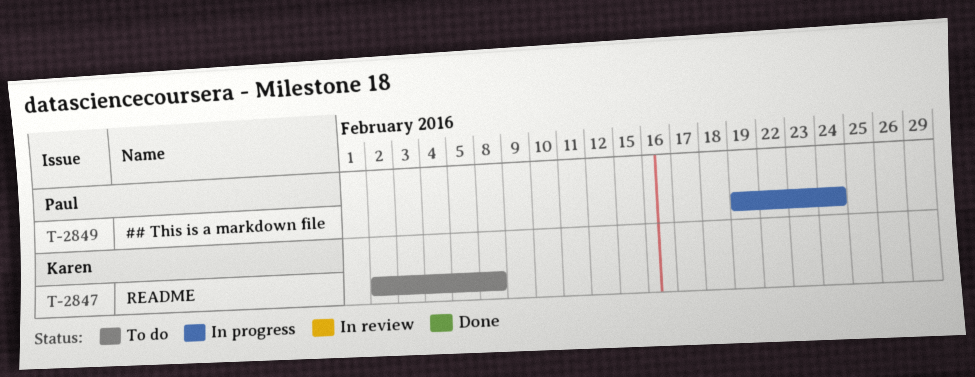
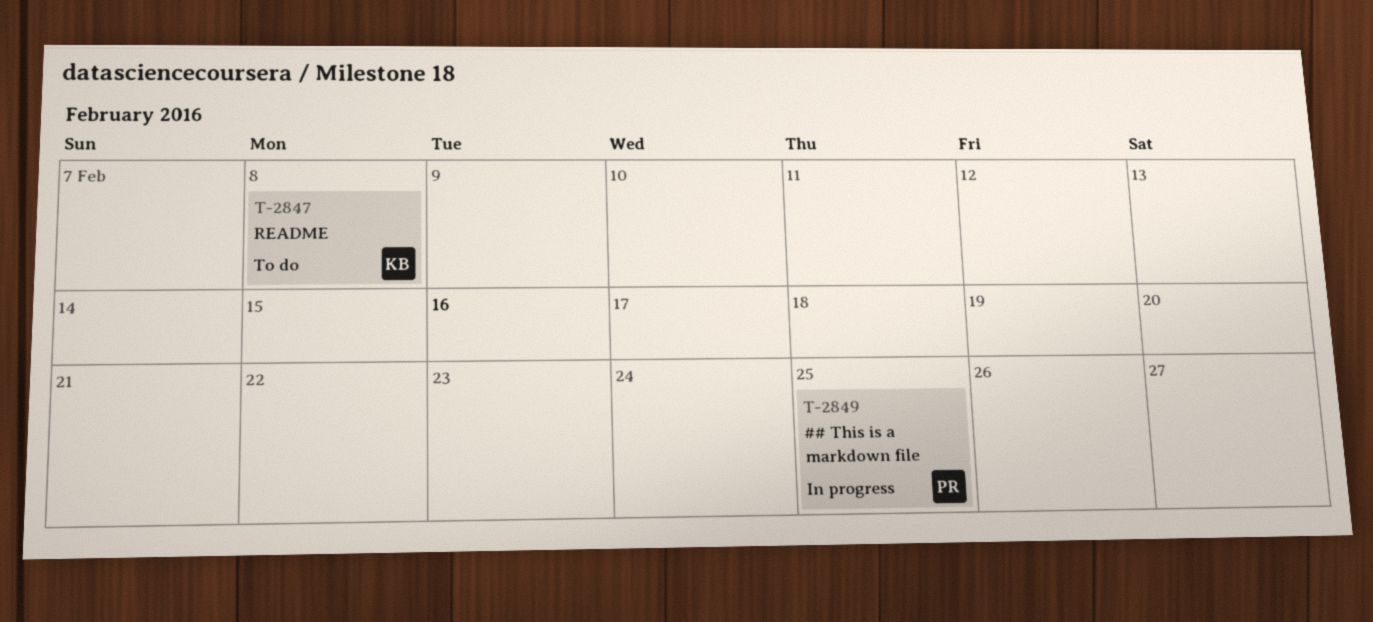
T-2849, due: Feb 24 -> Feb 25

